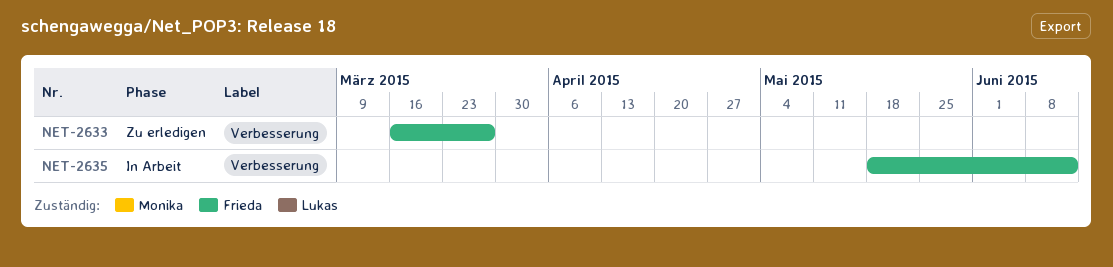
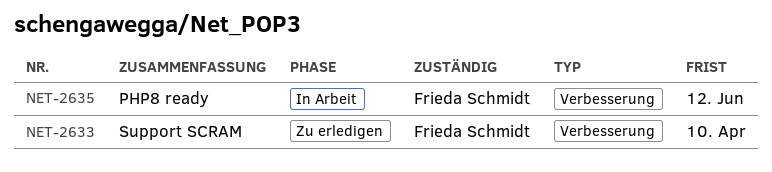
NET-2633, due: Mar 27 -> Apr 10

